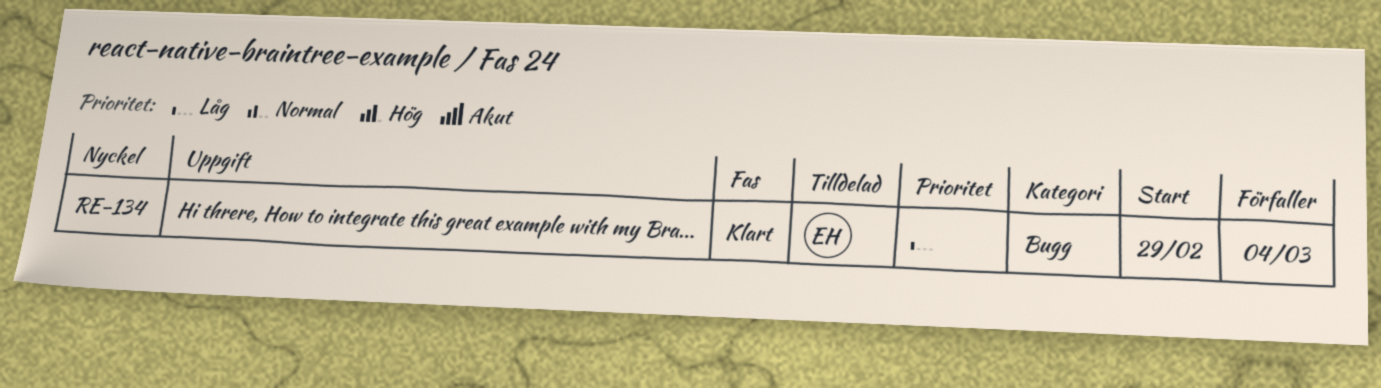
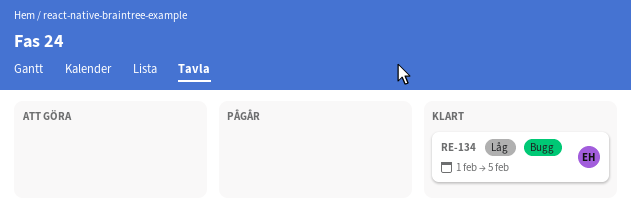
RE-134, start: Feb 29 -> Feb 1
RE-134, due: Mar 4 -> Feb 5

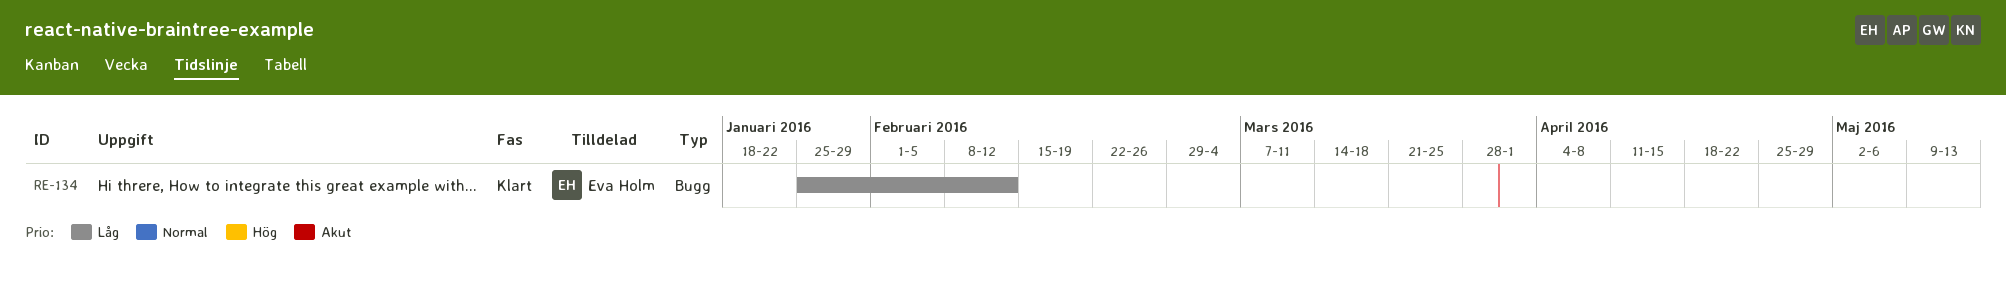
RE-134, start: Feb 1 -> Jan 25
RE-134, due: Feb 5 -> Feb 12

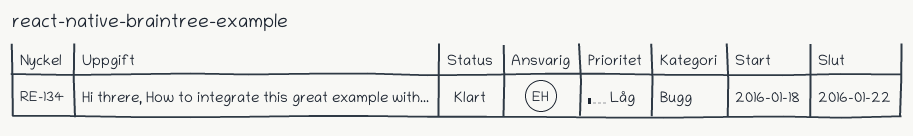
RE-134, start: Jan 25 -> Jan 18
RE-134, due: Feb 12 -> Jan 22

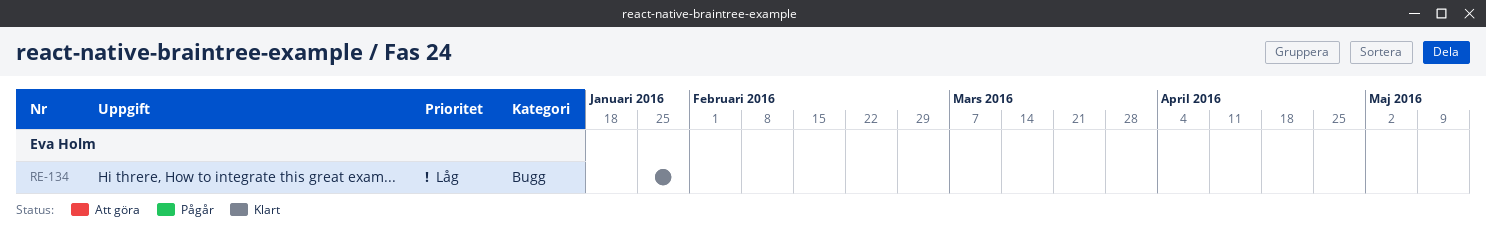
RE-134, start: Jan 18 -> Jan 25
RE-134, due: Jan 22 -> Jan 29

